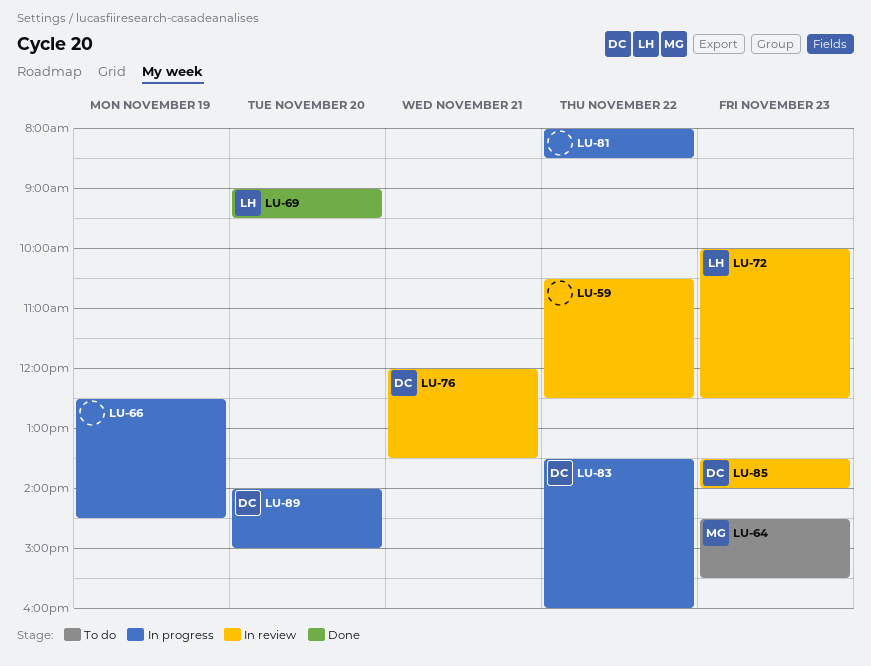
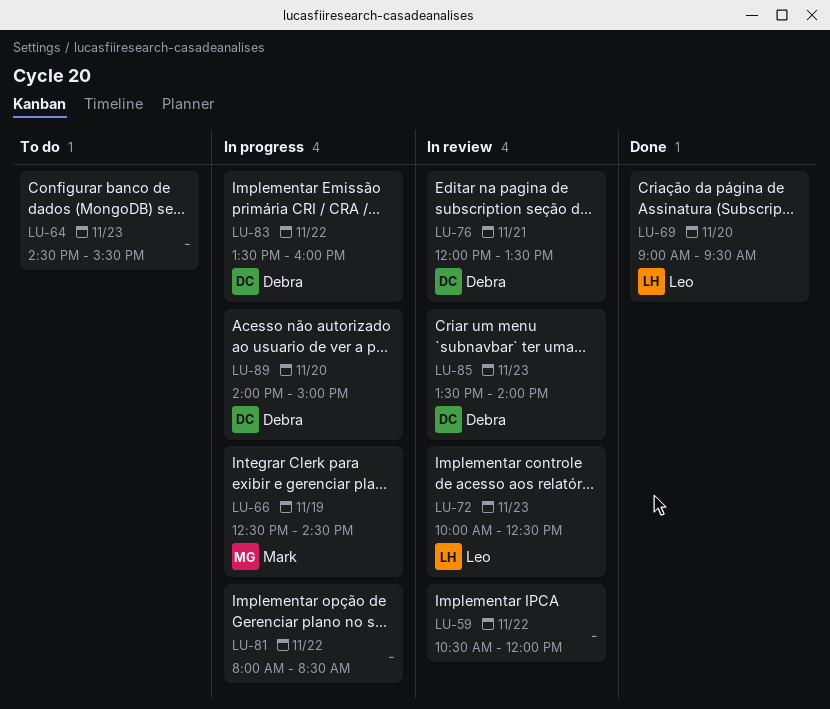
LU-59, ends: 12:30 -> 12:00
LU-64, owner: Mark -> none
LU-66, owner: none -> Mark

